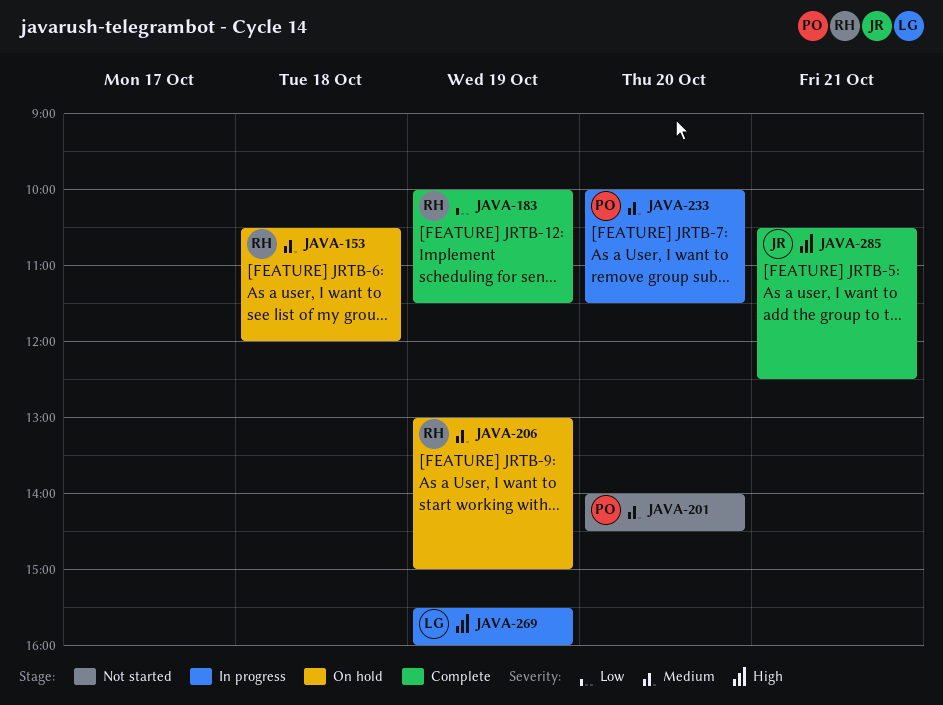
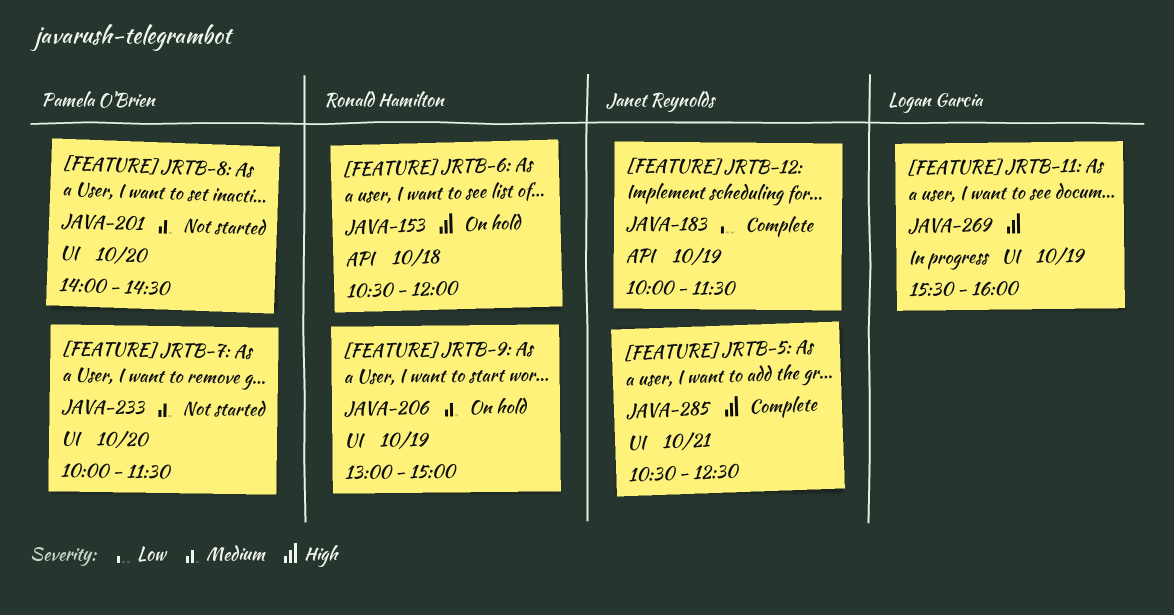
JAVA-153, priority: Medium -> High
JAVA-183, owner: Ronald Hamilton -> Janet Reynolds
JAVA-233, status: In progress -> Not started

